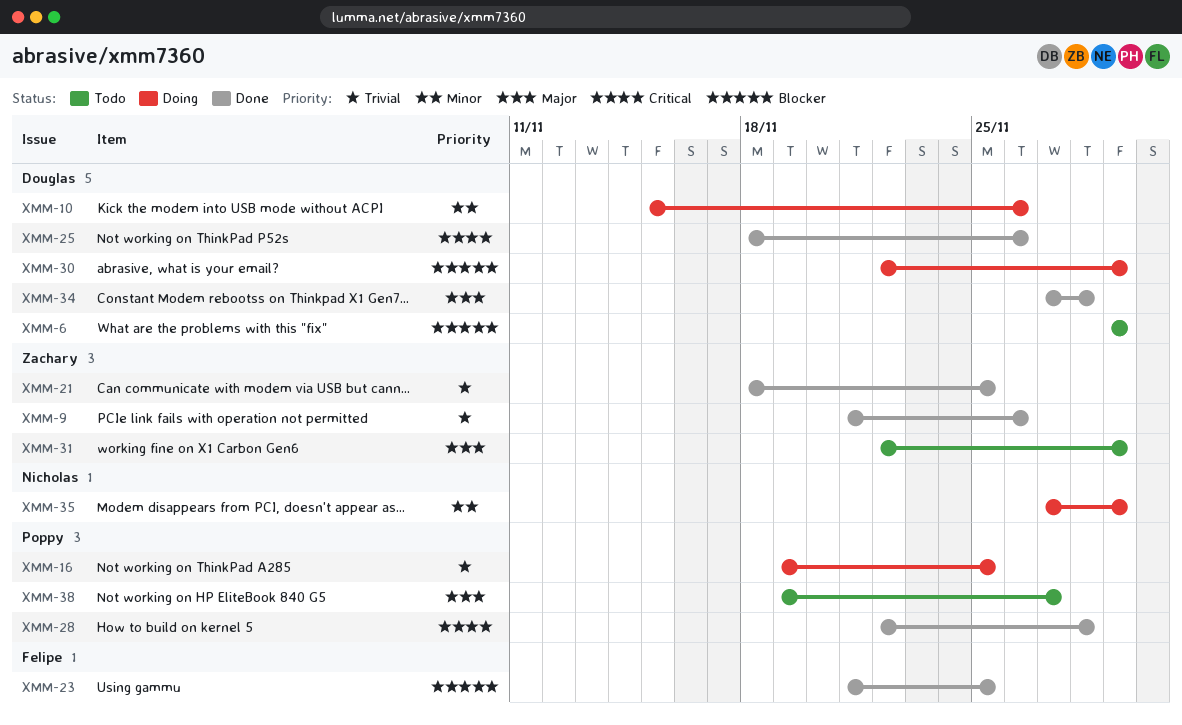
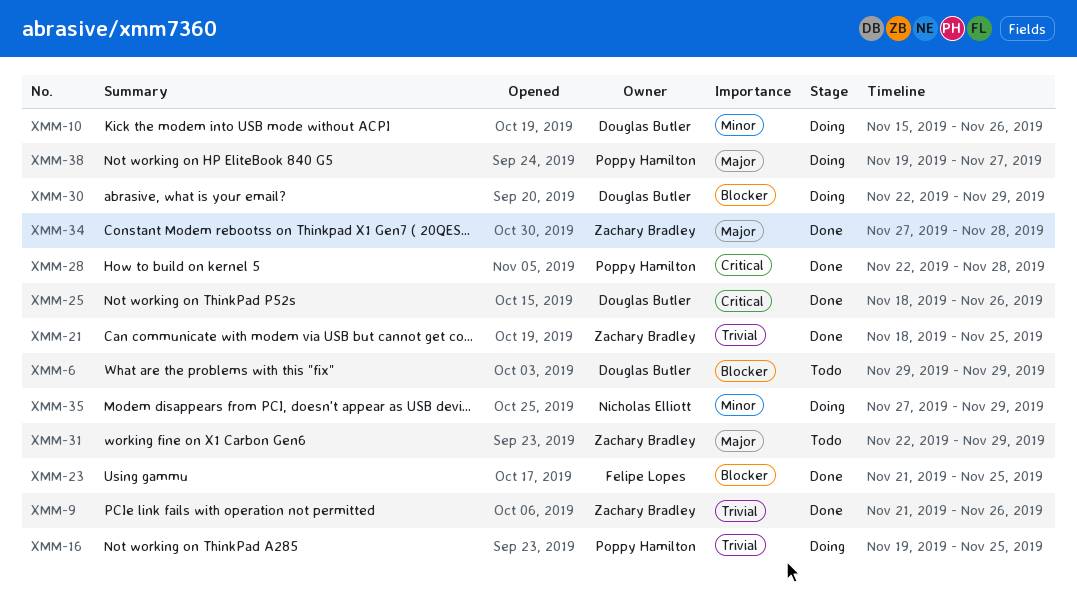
XMM-34, owner: Douglas Butler -> Zachary Bradley
XMM-38, status: Todo -> Doing

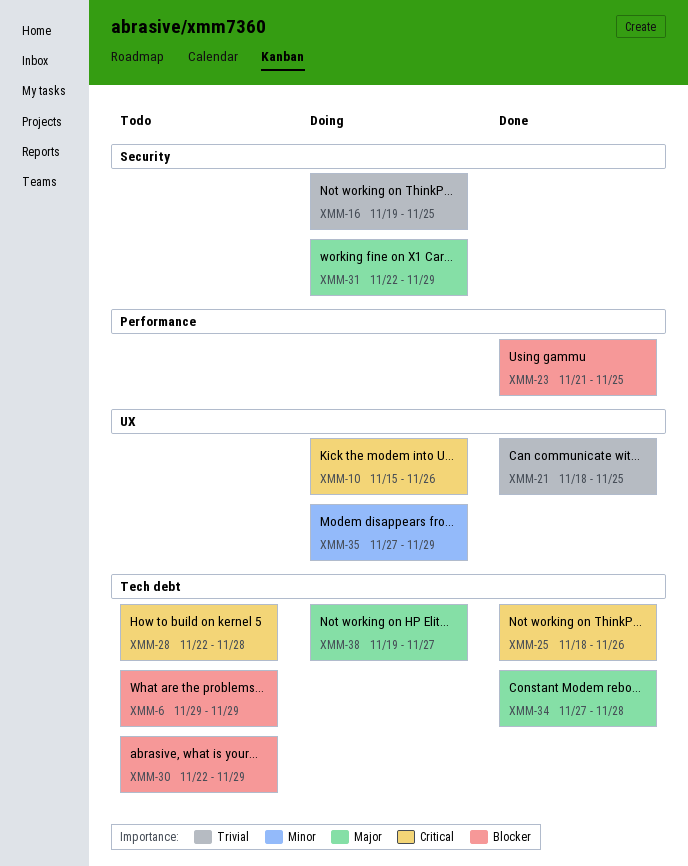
XMM-9: present -> none
XMM-10, priority: Minor -> Critical
XMM-28, status: Done -> Todo
XMM-30, status: Doing -> Todo
XMM-31, status: Todo -> Doing

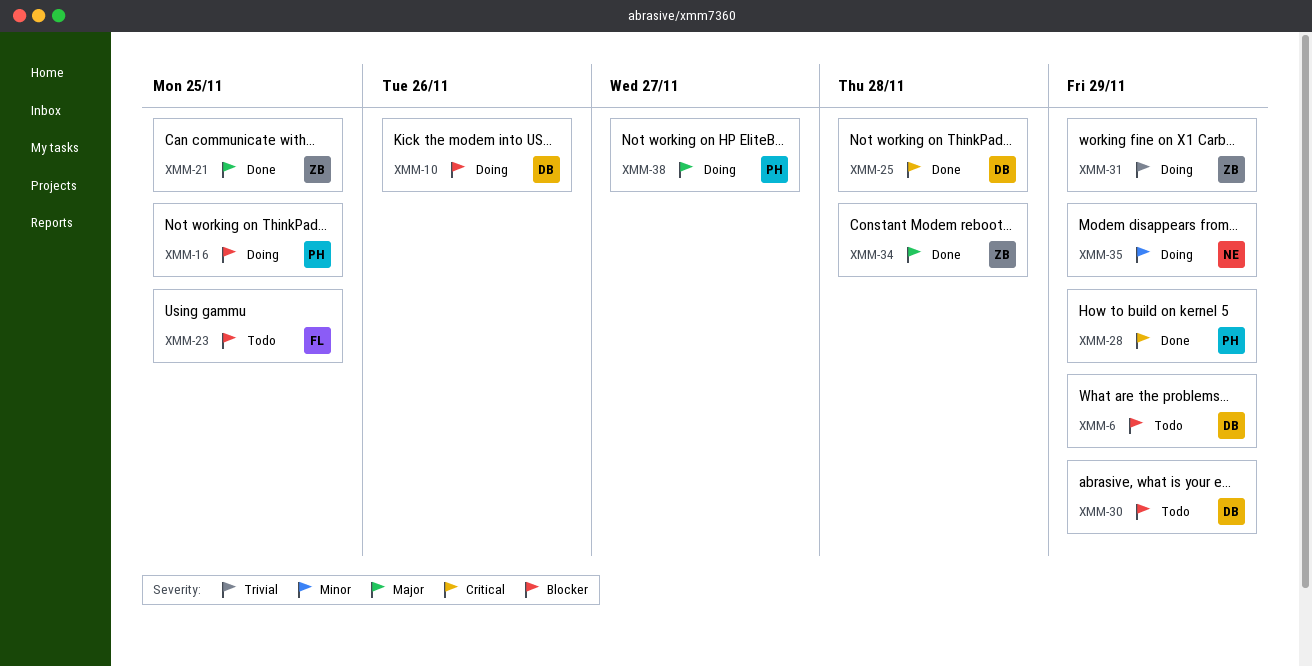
XMM-10, priority: Critical -> Blocker
XMM-16, priority: Trivial -> Blocker
XMM-21, priority: Trivial -> Major
XMM-23, status: Done -> Todo
XMM-25, due: Nov 26 -> Nov 28
XMM-28, status: Todo -> Done
XMM-28, due: Nov 28 -> Nov 29
XMM-31, priority: Major -> Trivial

